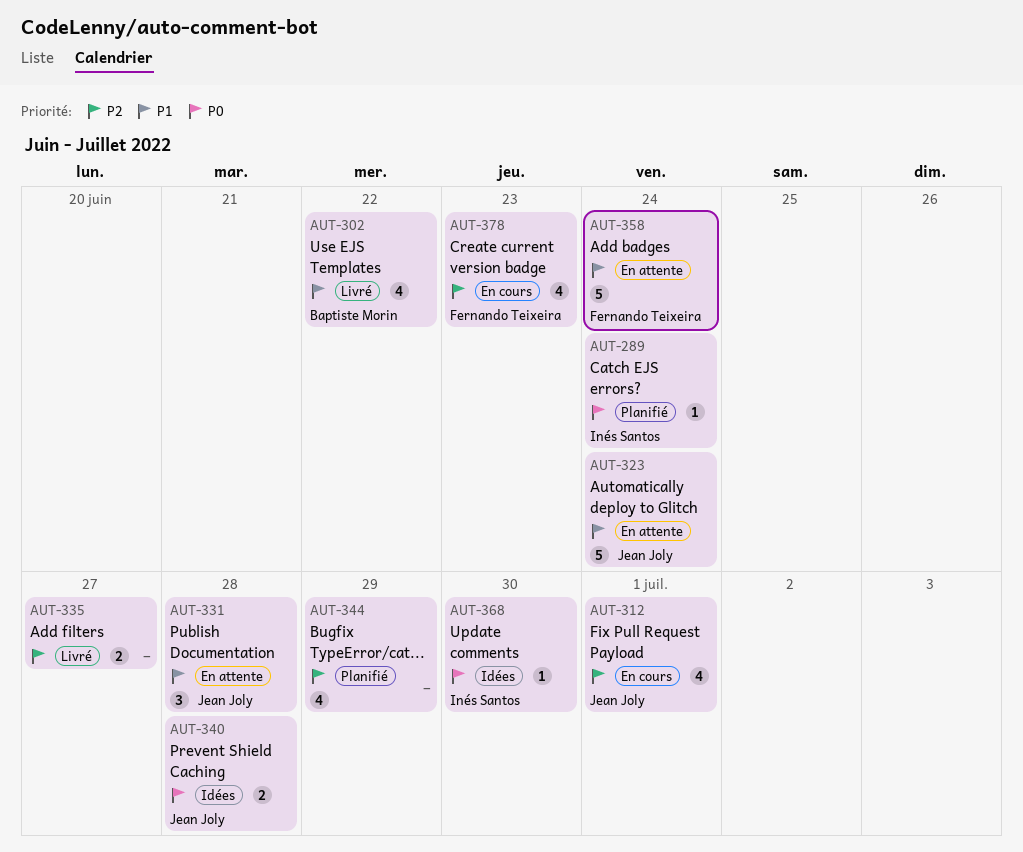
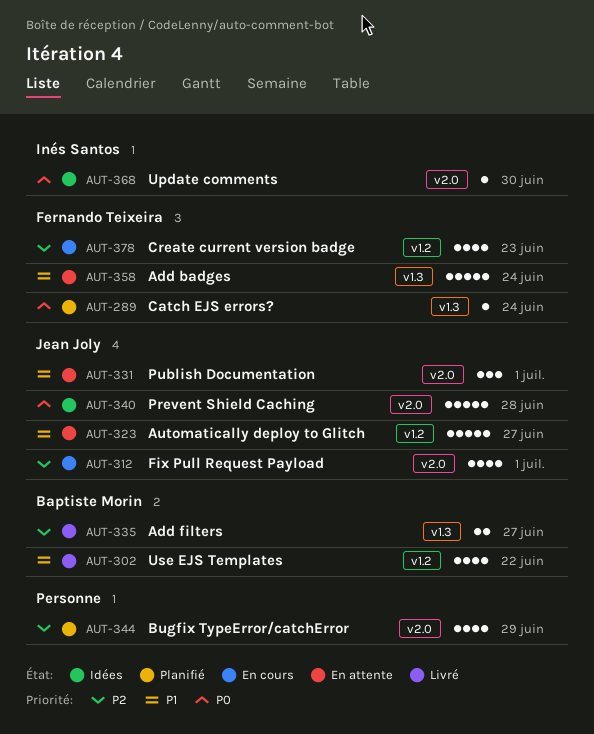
AUT-289, owner: Inés Santos -> Fernando Teixeira
AUT-323, due: Jun 24 -> Jun 27
AUT-331, due: Jun 28 -> Jul 1
AUT-335, owner: none -> Baptiste Morin
AUT-340, estimate: 2 -> 5

